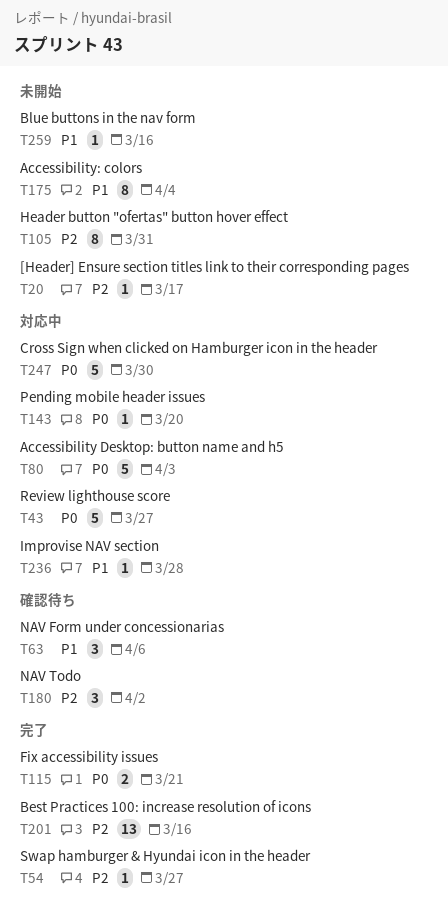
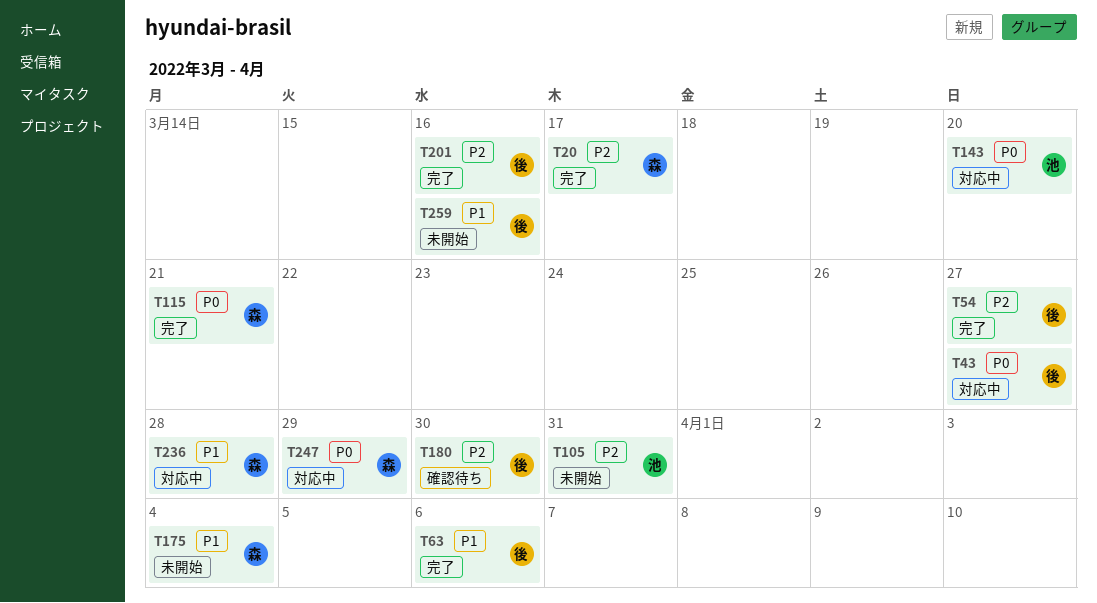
T20, status: 未開始 -> 完了
T63, status: 確認待ち -> 完了
T80: present -> none
T180, due: Apr 2 -> Mar 30
T247, due: Mar 30 -> Mar 29

